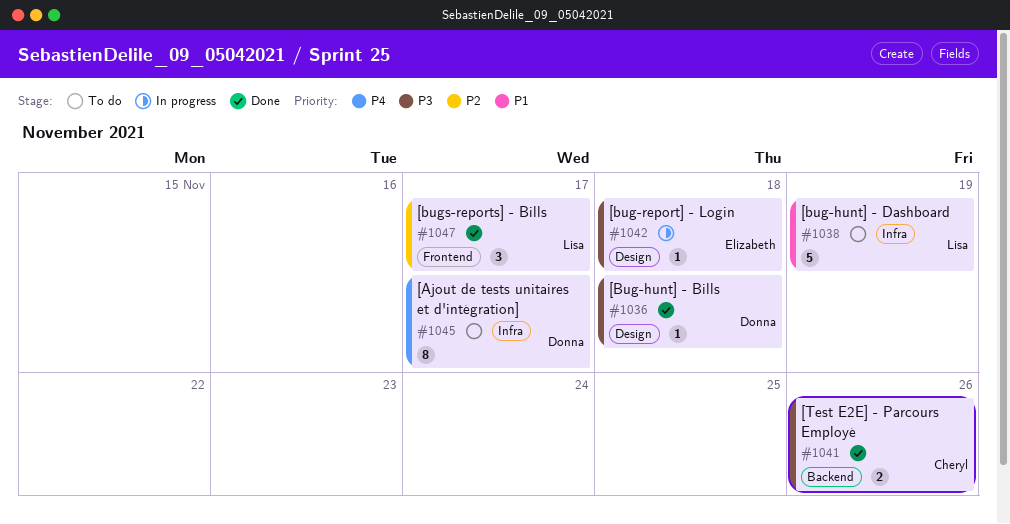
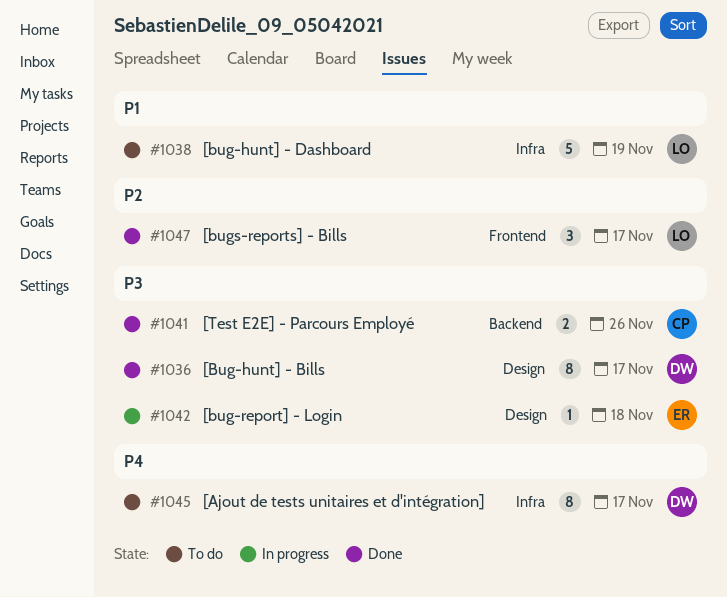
#1036, estimate: 1 -> 8
#1036, due: Nov 18 -> Nov 17

